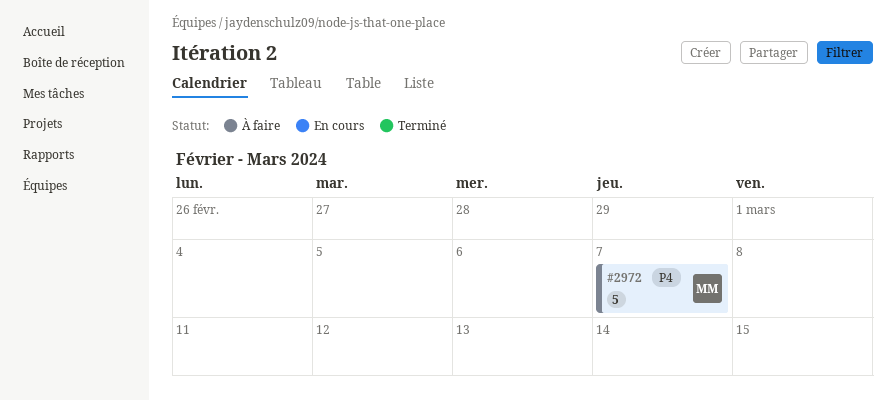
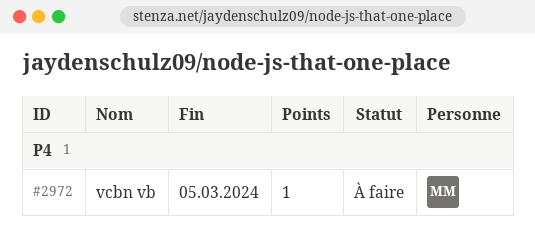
#2972, estimate: 5 -> 1
#2972, due: Mar 7 -> Mar 5

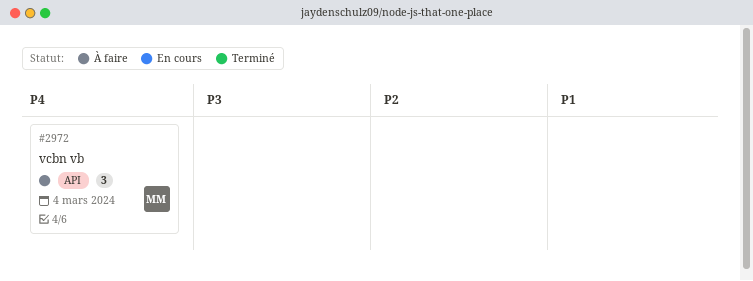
#2972, estimate: 1 -> 3
#2972, due: Mar 5 -> Mar 4

